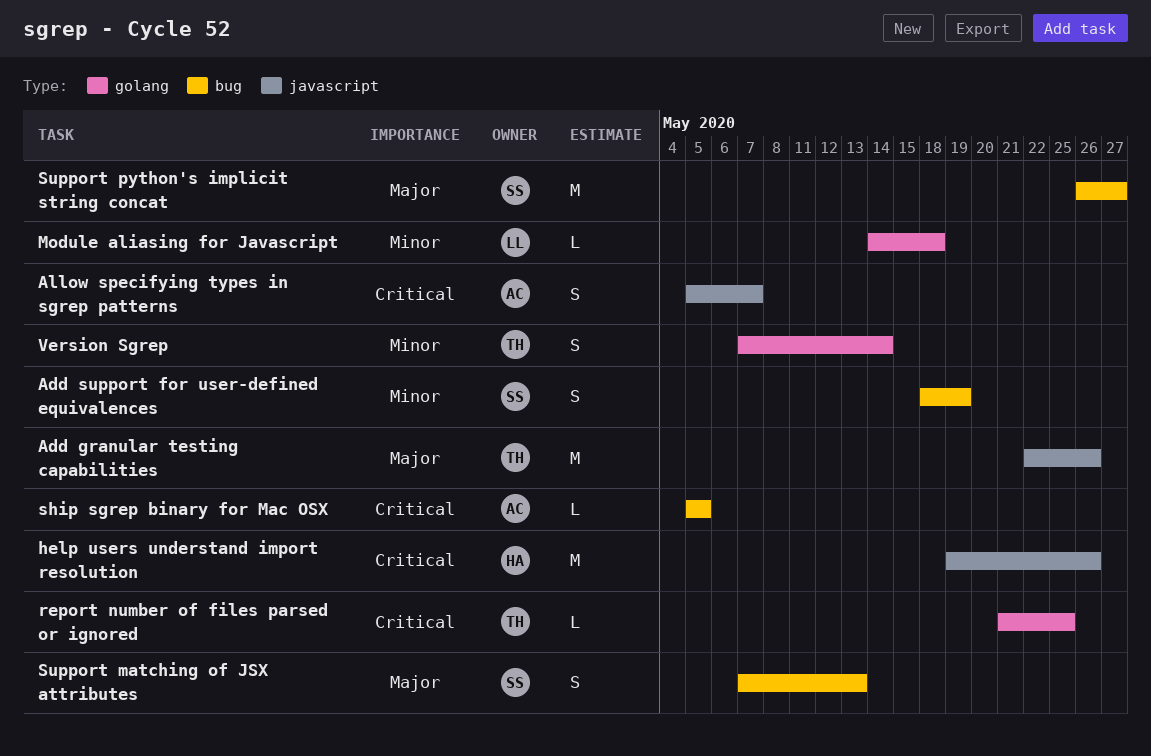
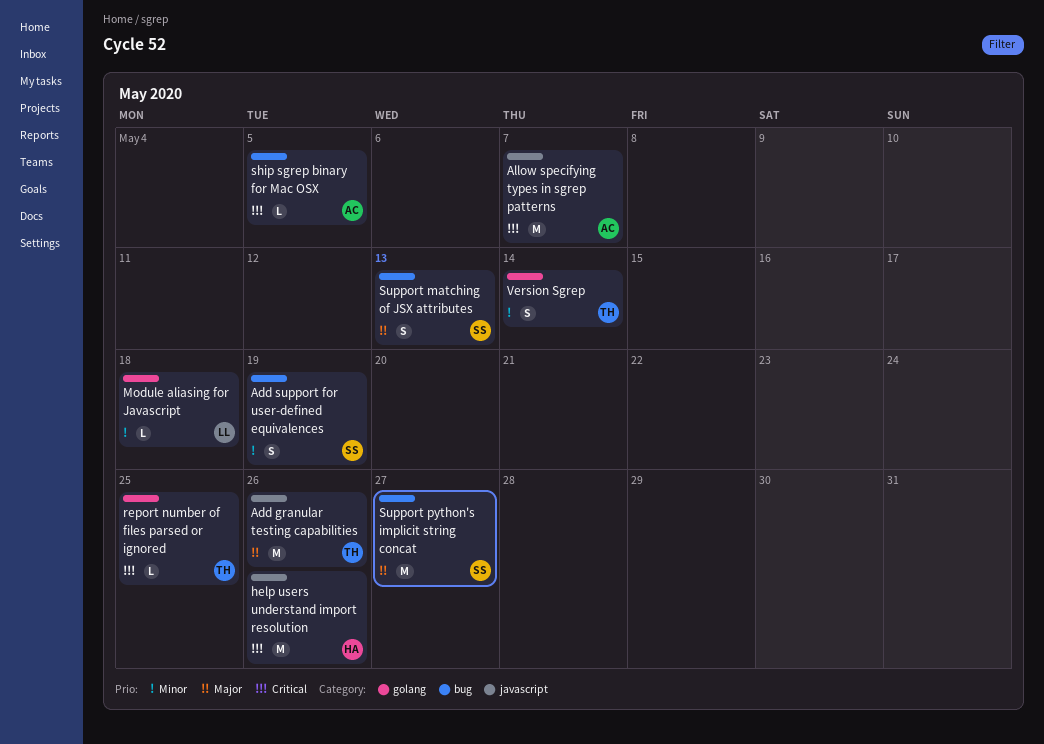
Allow specifying types in sgrep patterns, estimate: S -> M

